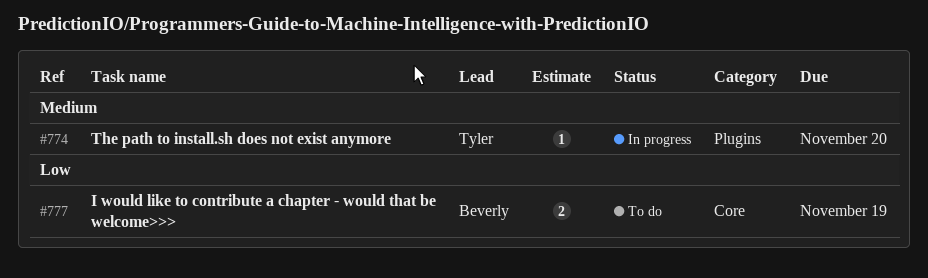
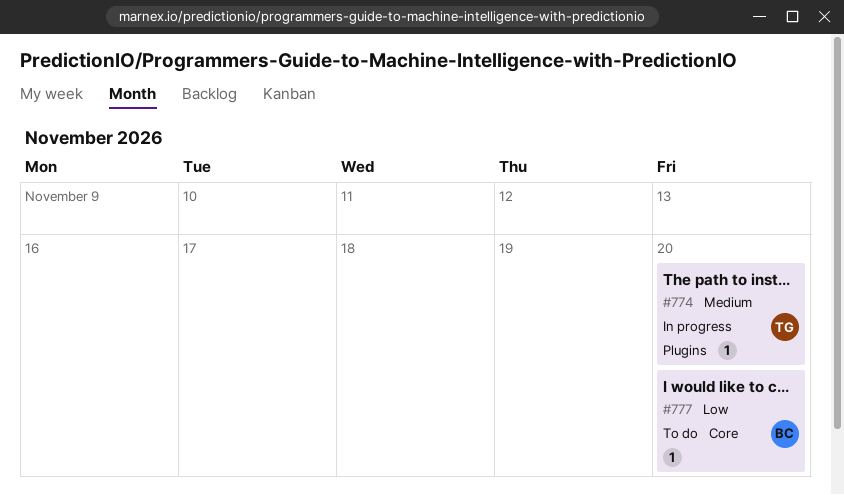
#777, estimate: 2 -> 1
#777, due: Nov 19 -> Nov 20

